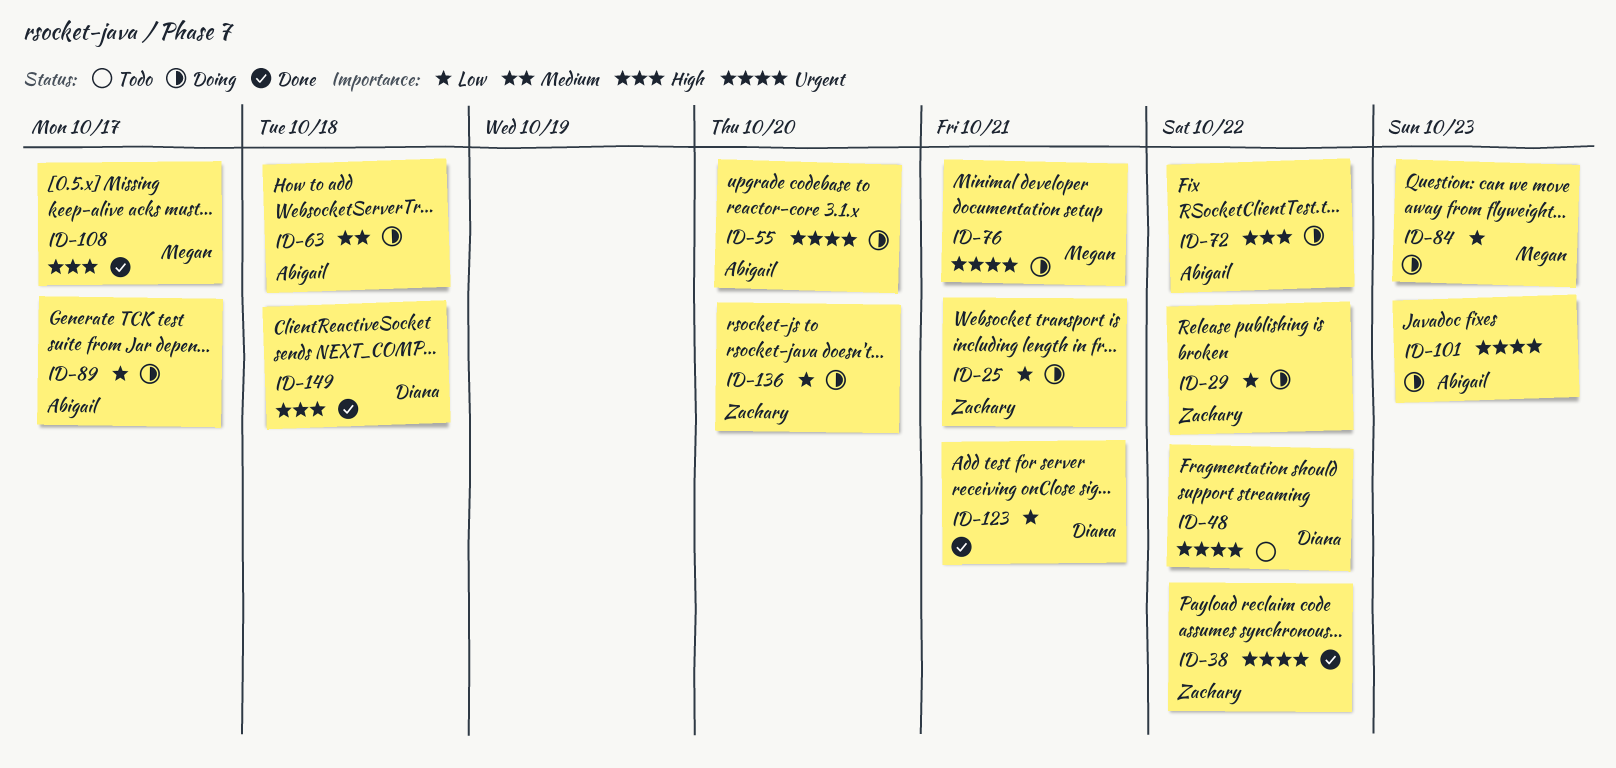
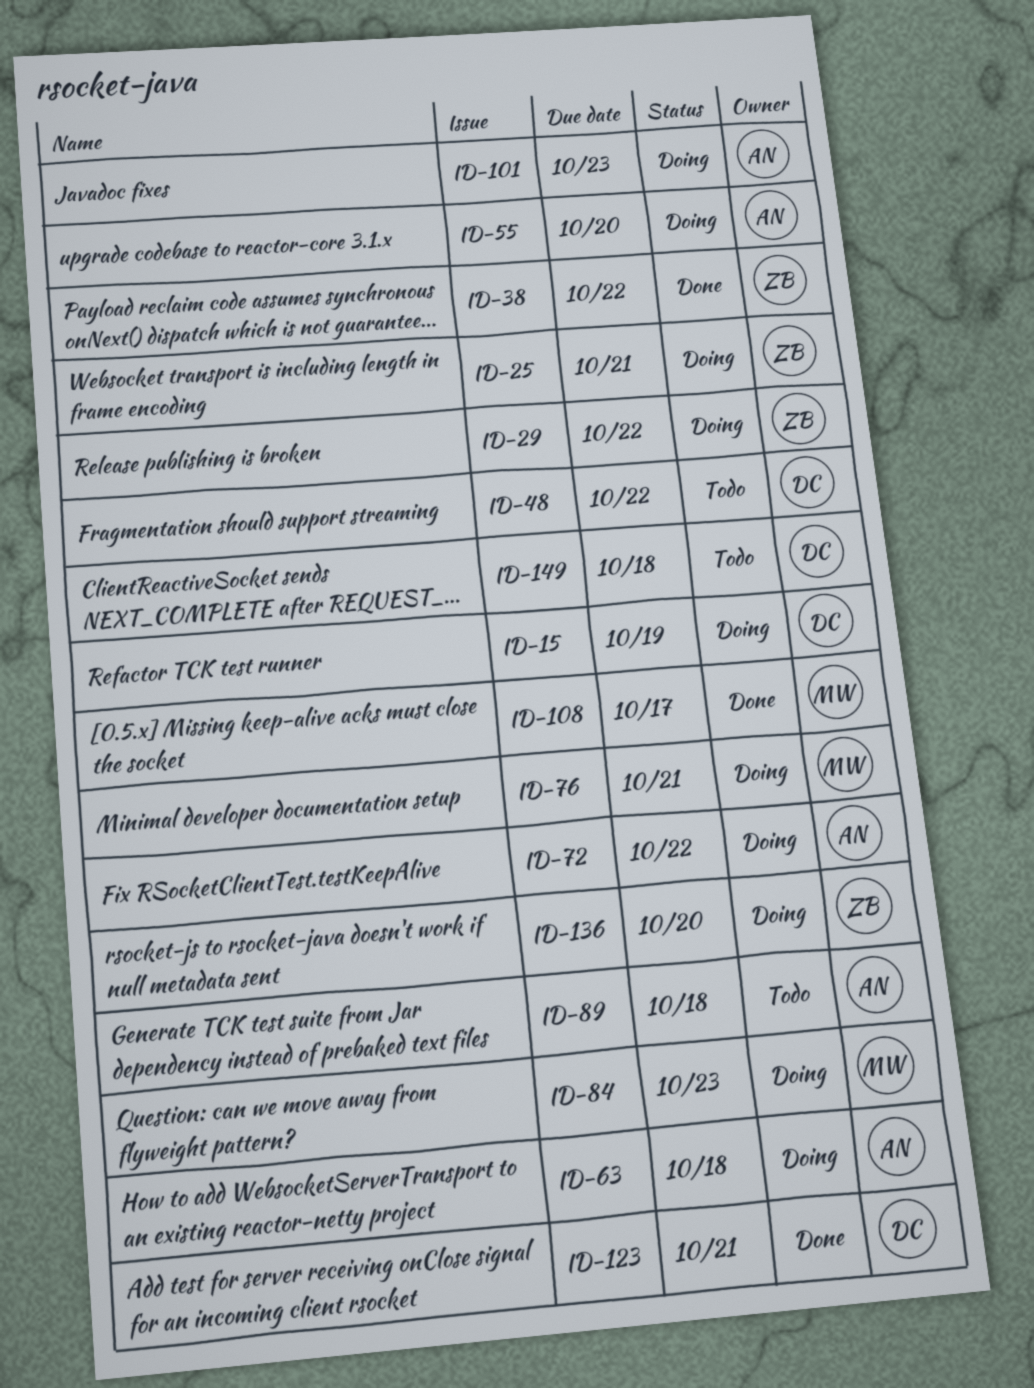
ID-15: none -> present
ID-89, status: Doing -> Todo
ID-89, due: Oct 17 -> Oct 18
ID-149, status: Done -> Todo

